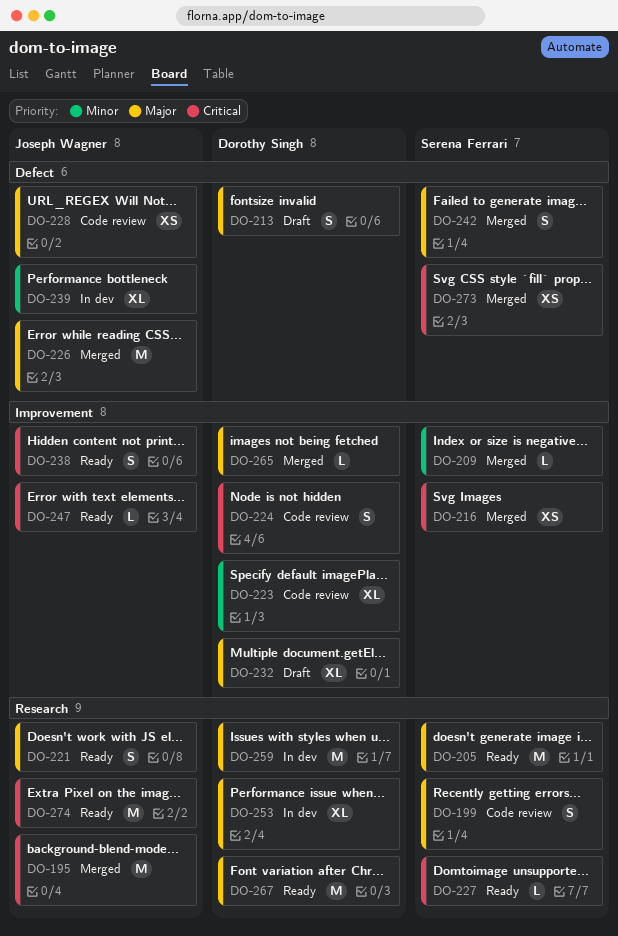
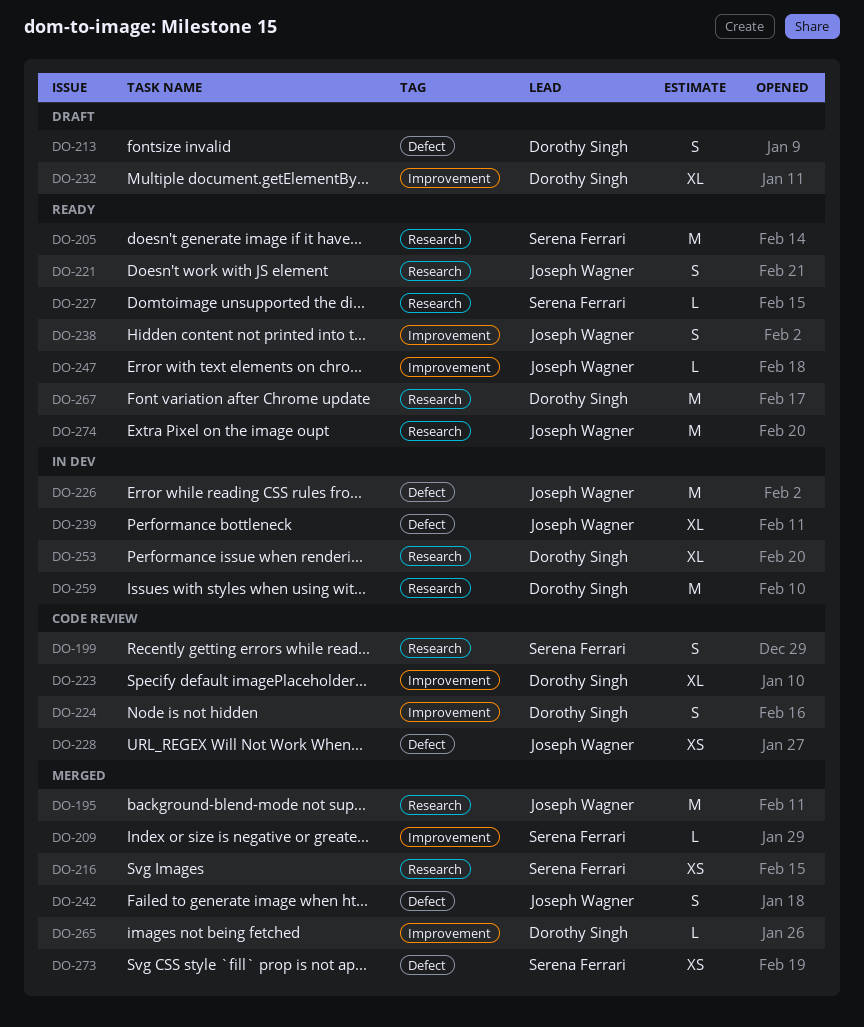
DO-216, label: Improvement -> Research
DO-226, status: Merged -> In dev
DO-242, owner: Serena Ferrari -> Joseph Wagner

